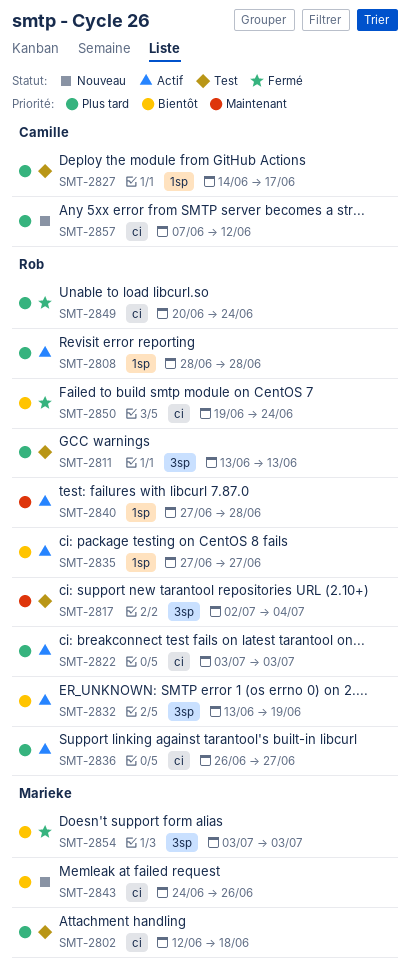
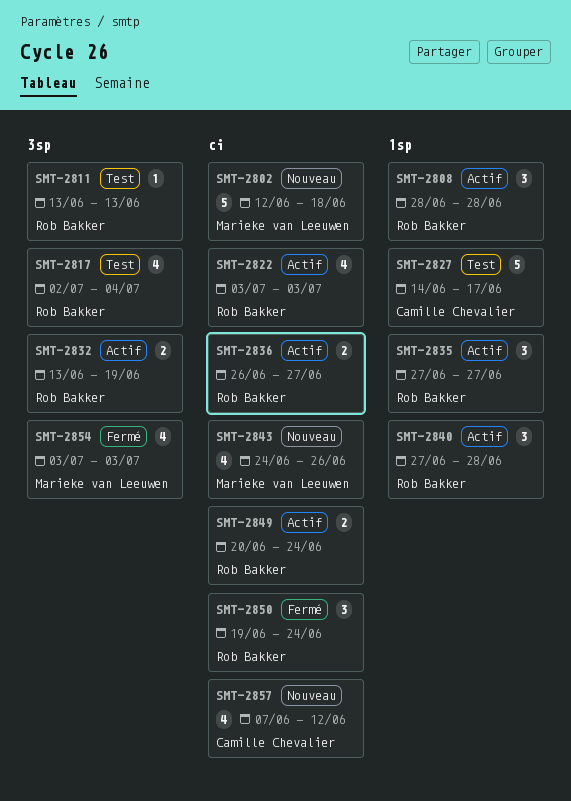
SMT-2802, status: Test -> Nouveau
SMT-2849, status: Fermé -> Actif

